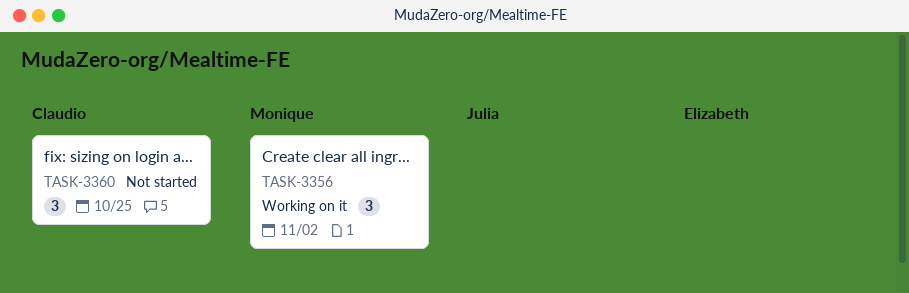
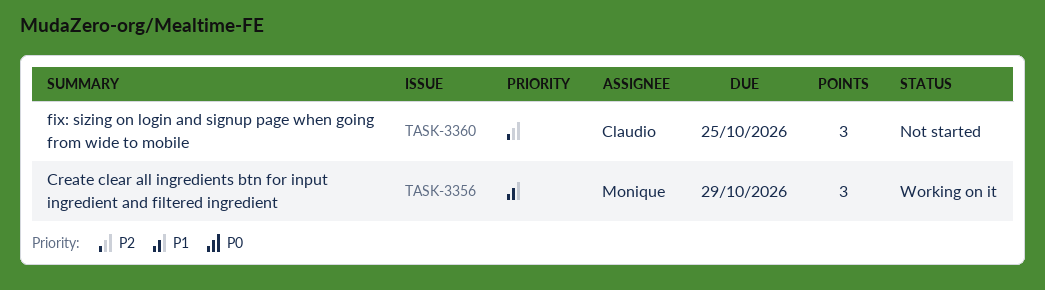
TASK-3356, due: Nov 2 -> Oct 29

